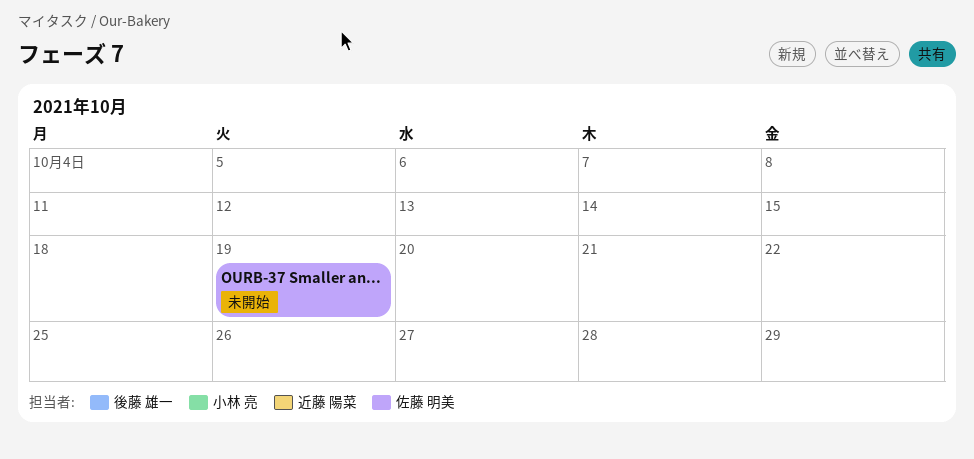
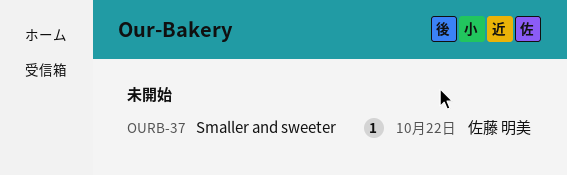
OURB-37, due: Oct 19 -> Oct 22

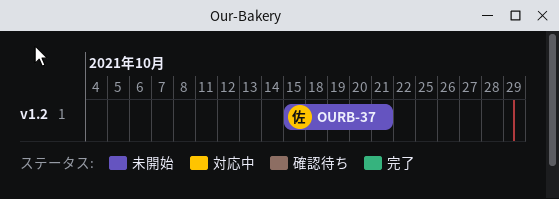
OURB-37, due: Oct 22 -> Oct 21

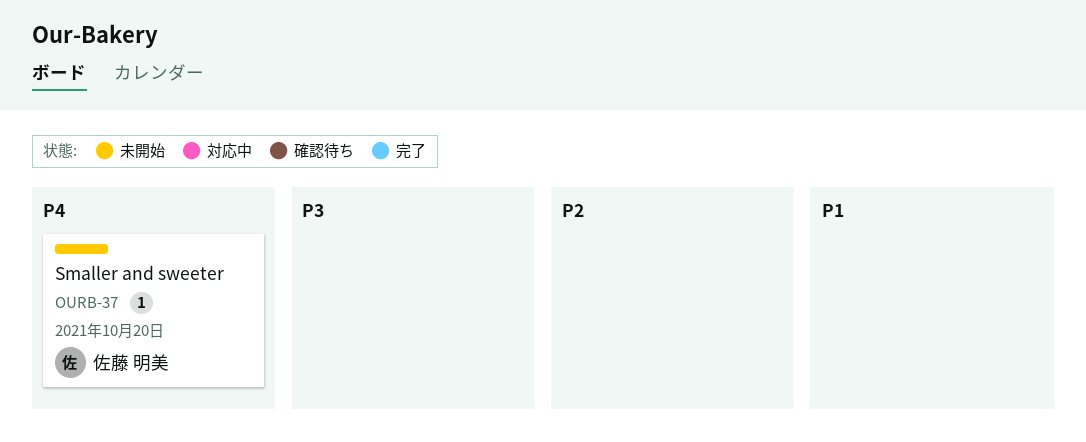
OURB-37, due: Oct 21 -> Oct 20

